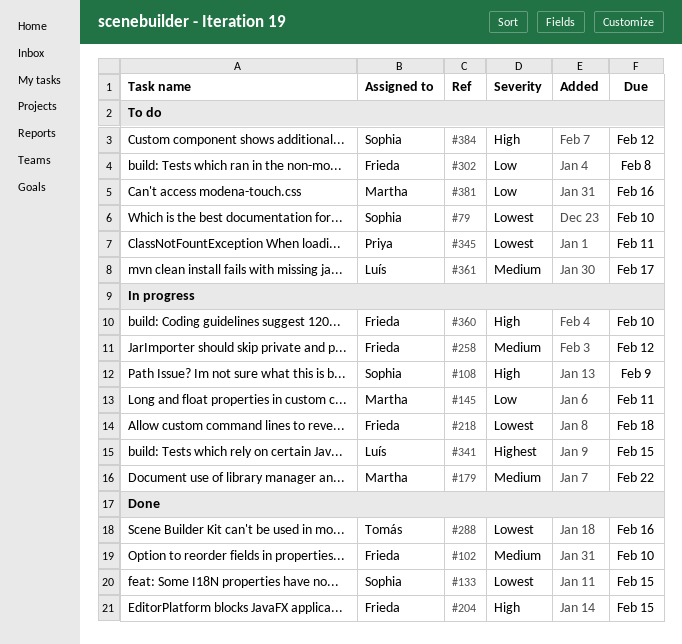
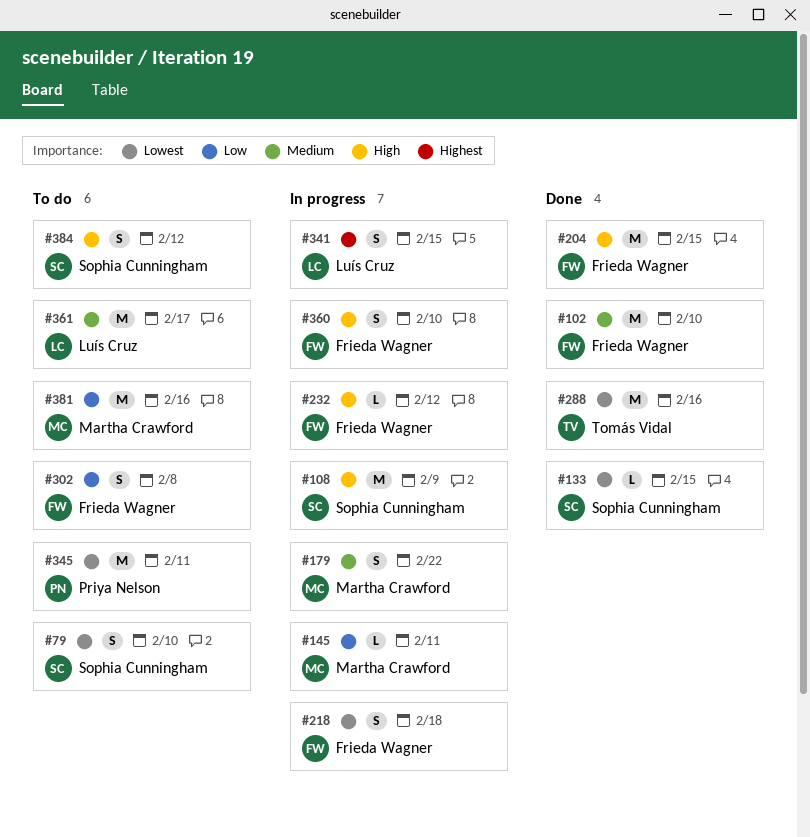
#232: none -> present
#258: present -> none

